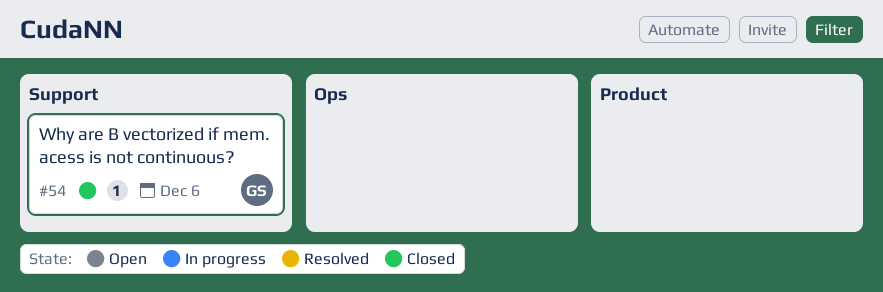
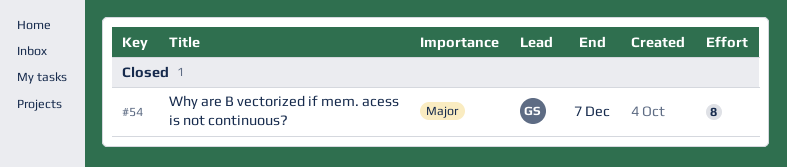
#54, estimate: 1 -> 8
#54, due: Dec 6 -> Dec 7

